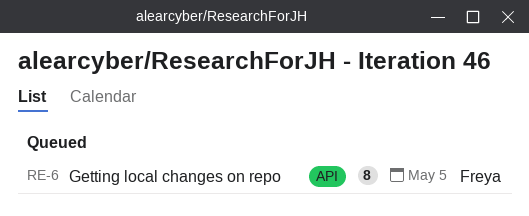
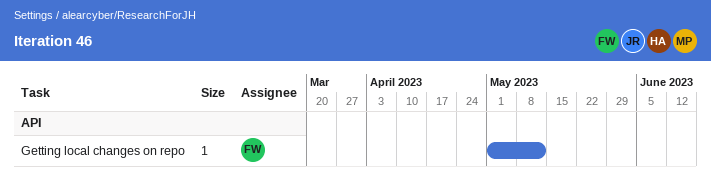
Getting local changes on repo, estimate: 8 -> 1
Getting local changes on repo, due: May 5 -> May 12

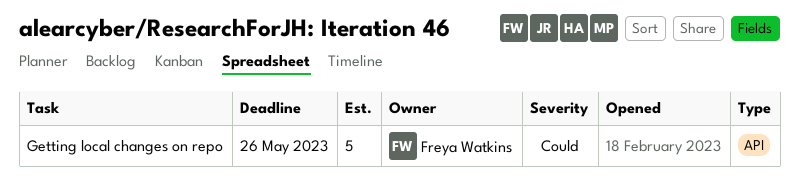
Getting local changes on repo, estimate: 1 -> 5
Getting local changes on repo, due: May 12 -> May 26

